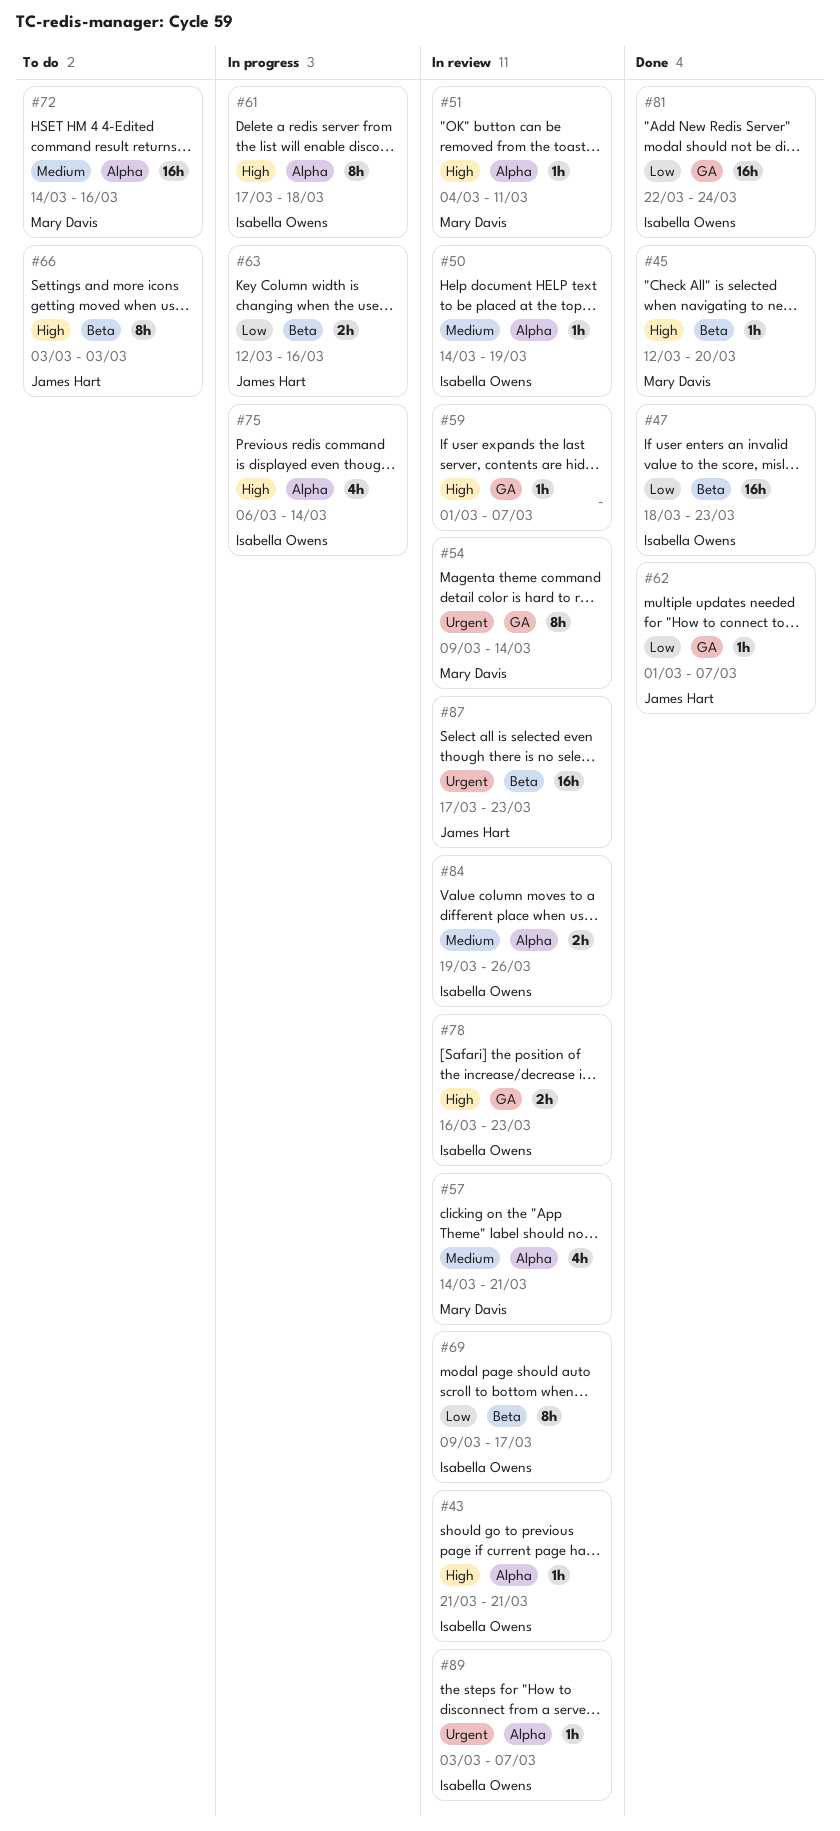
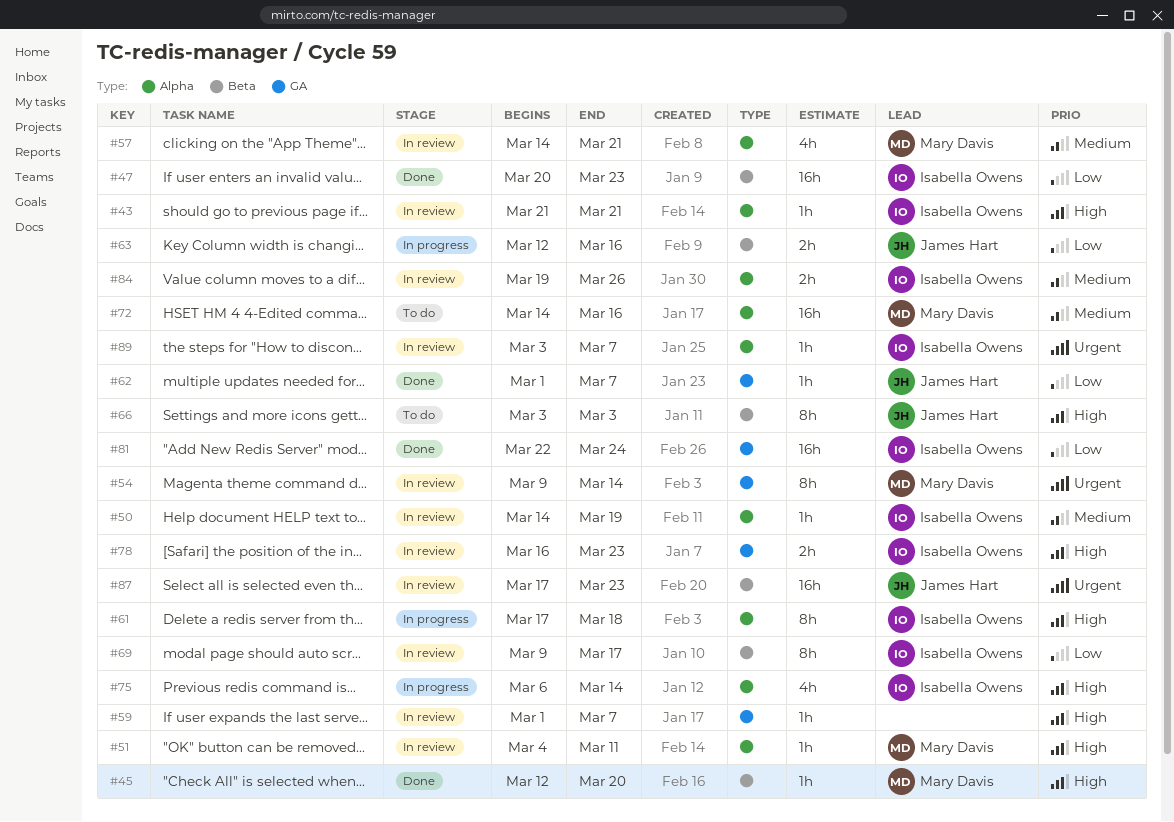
#47, start: Mar 18 -> Mar 20

